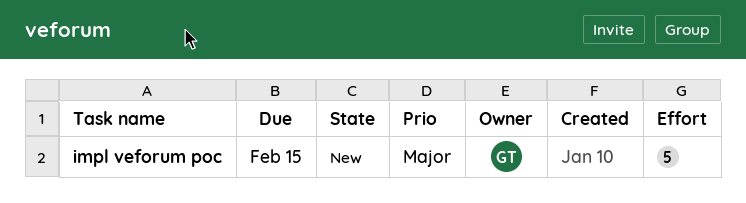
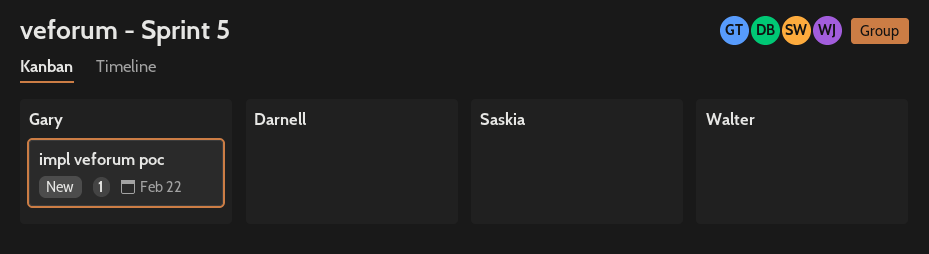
impl veforum poc, estimate: 5 -> 1
impl veforum poc, due: Feb 15 -> Feb 22

